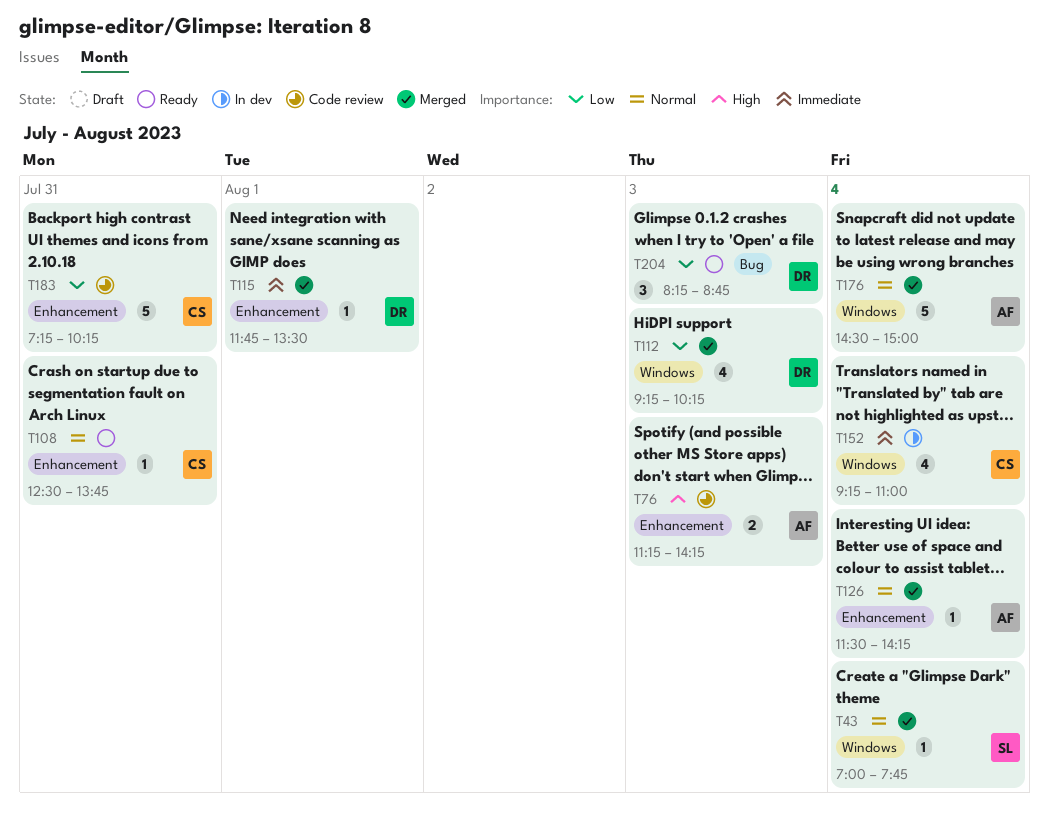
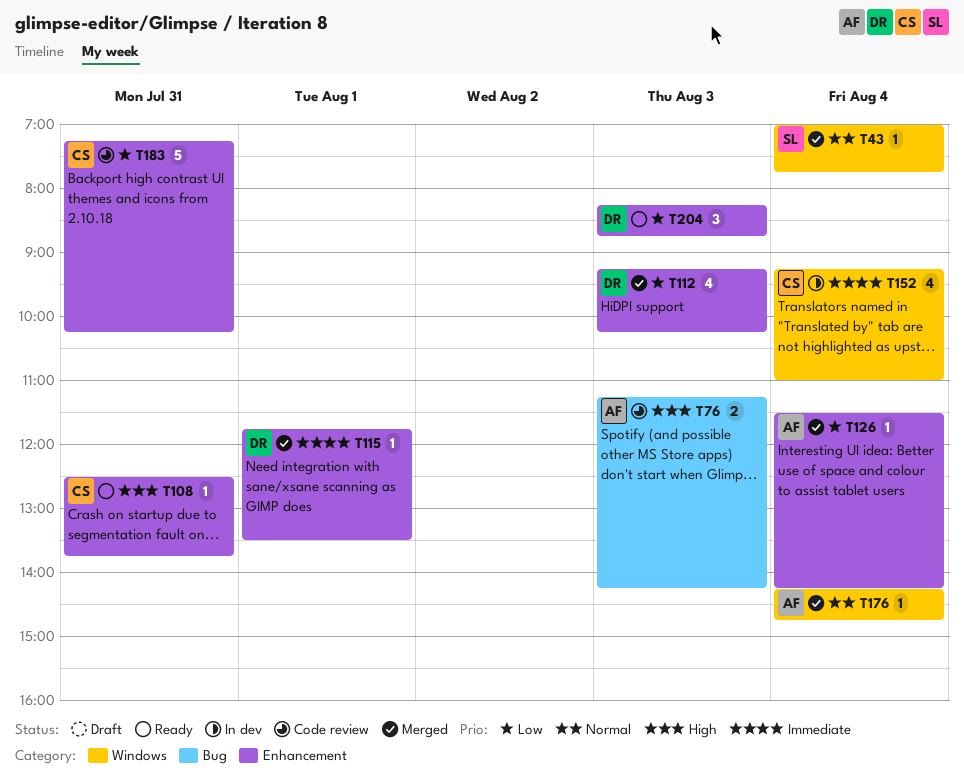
T76, label: Enhancement -> Bug
T108, priority: Normal -> High
T112, label: Windows -> Enhancement
T126, priority: Normal -> Low
T176, estimate: 5 -> 1
T176, begins: 14:30 -> 14:15
T176, ends: 15:00 -> 14:45
T204, label: Bug -> Enhancement

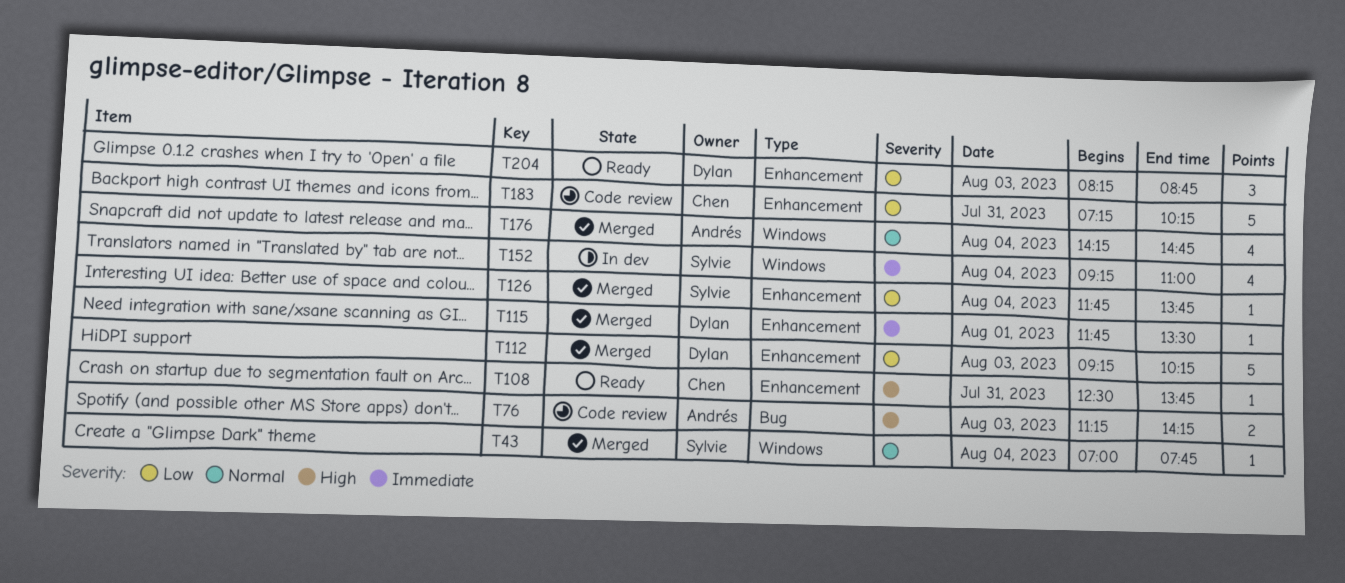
T112, estimate: 4 -> 5
T126, owner: Andrés -> Sylvie
T126, begins: 11:30 -> 11:45
T126, ends: 14:15 -> 13:45
T152, owner: Chen -> Sylvie
T176, estimate: 1 -> 4

